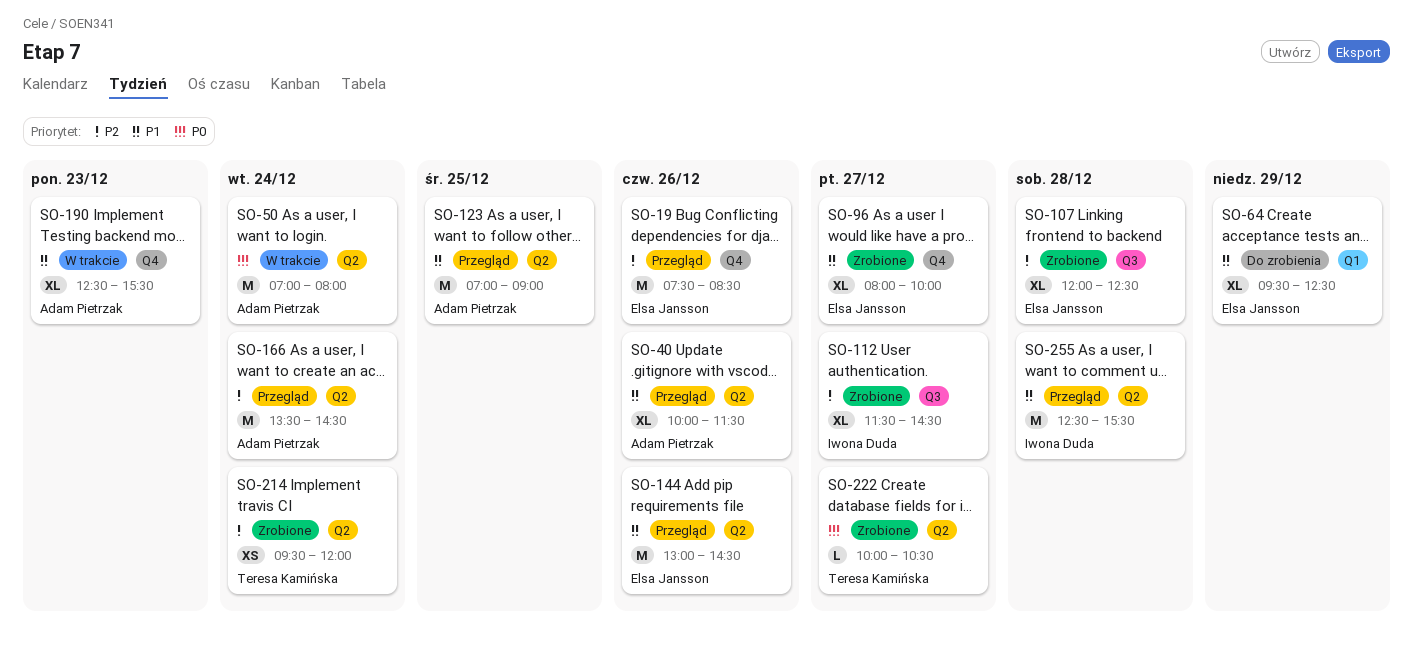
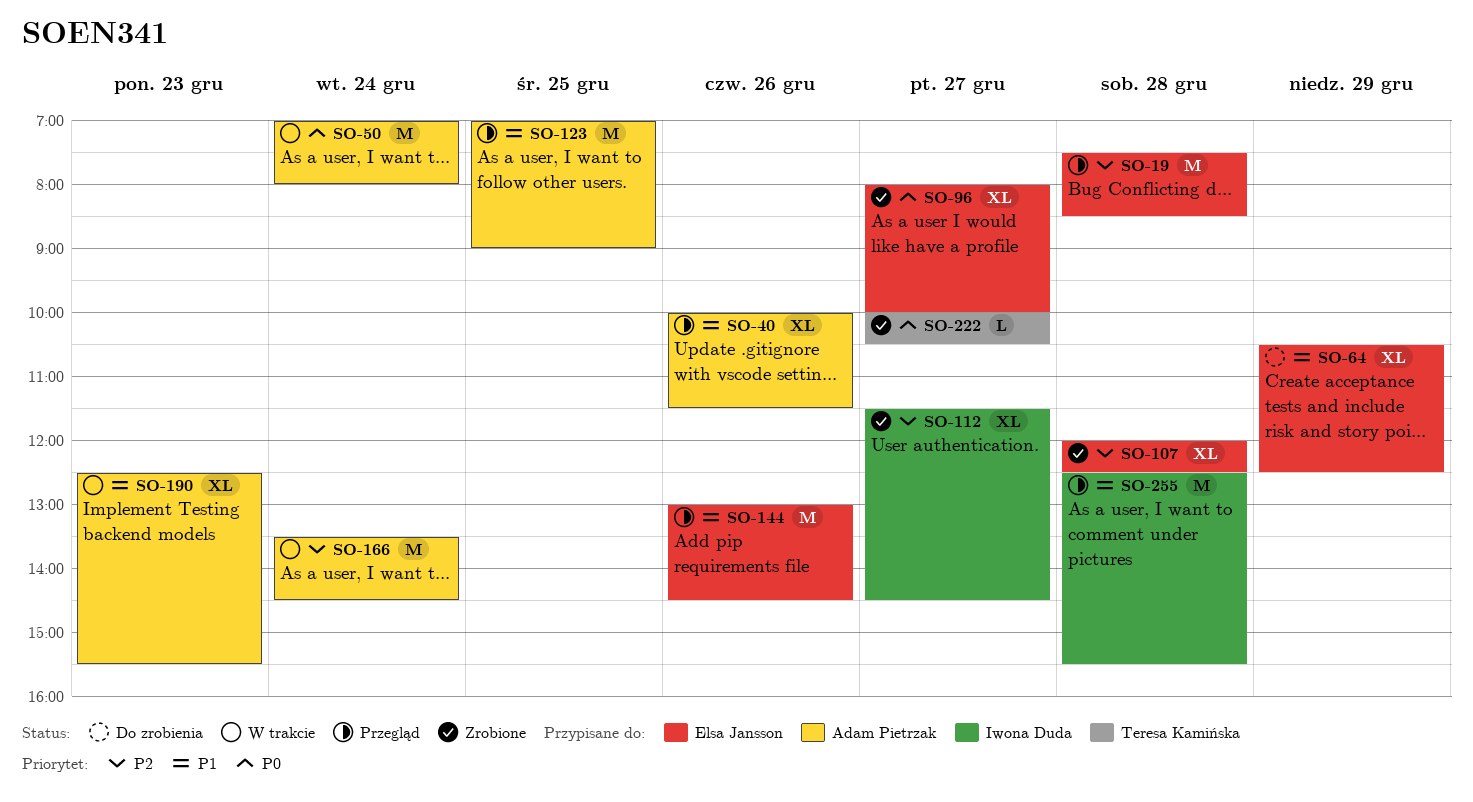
SO-19, day: Dec 26 -> Dec 28
SO-64, begins: 09:30 -> 10:30
SO-96, priority: P1 -> P0
SO-166, status: Przegląd -> W trakcie
SO-214: present -> none

